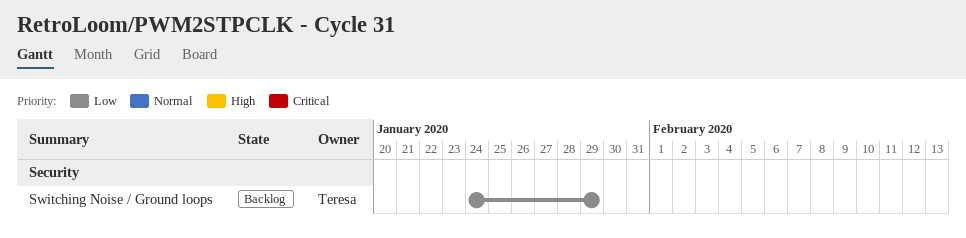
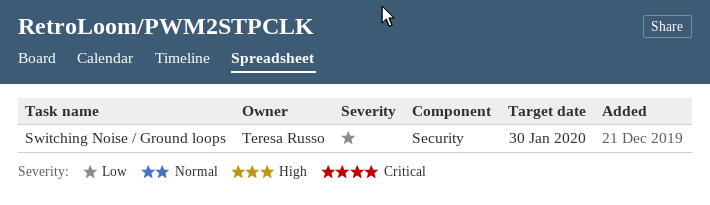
Switching Noise / Ground loops, due: Jan 29 -> Jan 30

